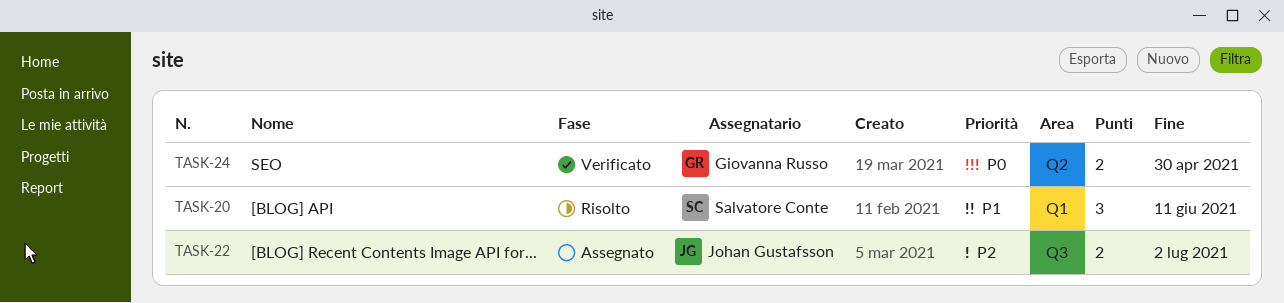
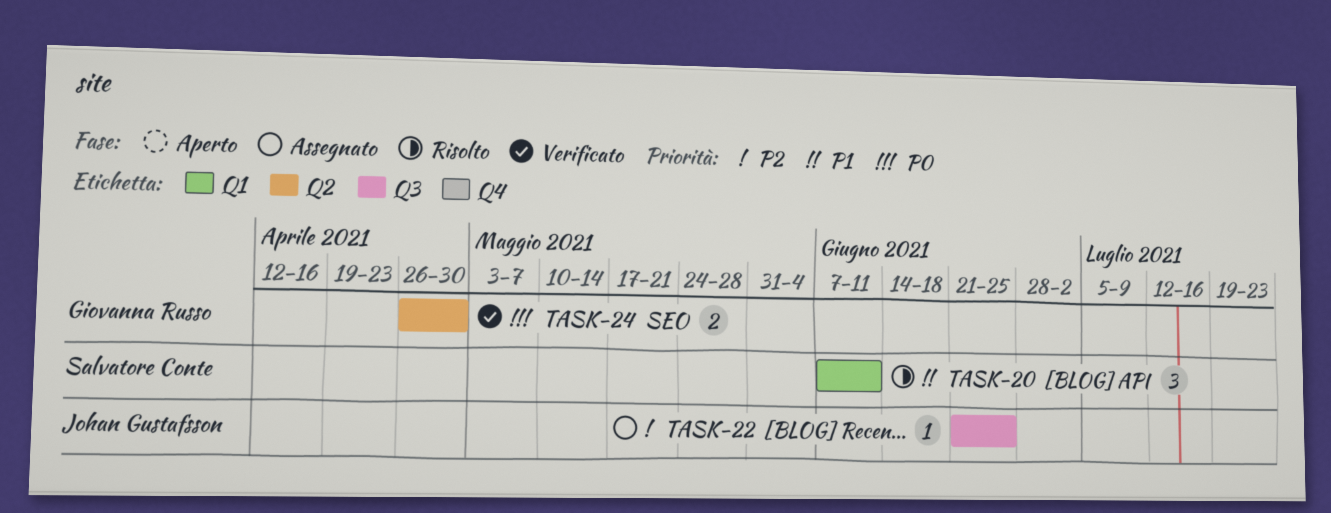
TASK-22, estimate: 2 -> 1
TASK-22, due: Jul 2 -> Jun 25

